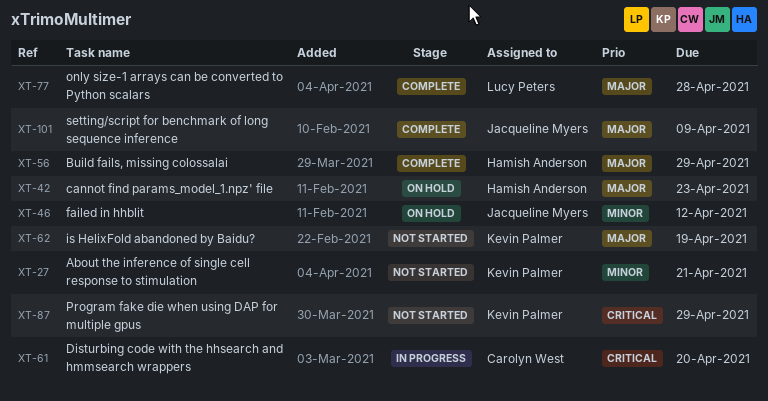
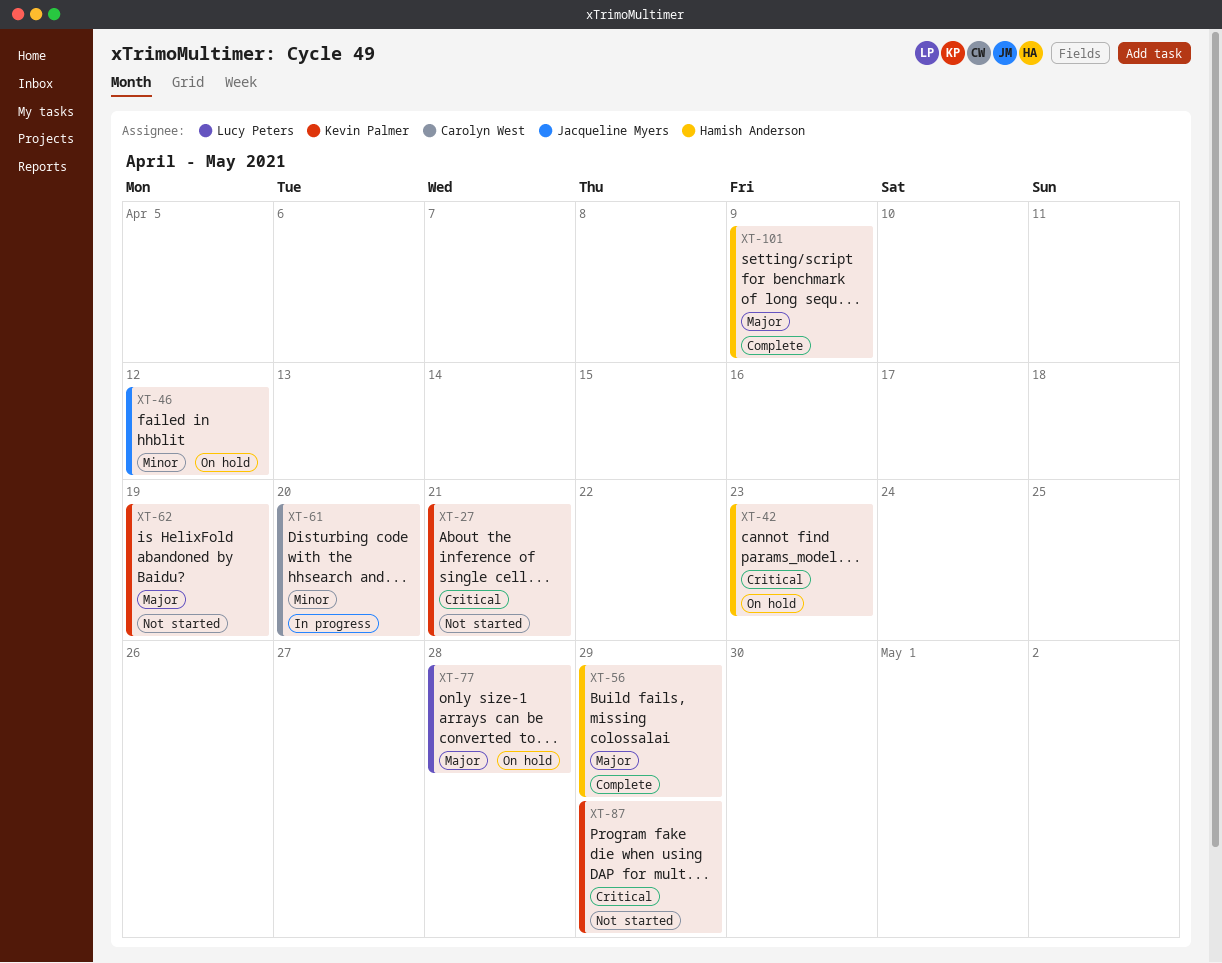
XT-27, priority: Minor -> Critical
XT-42, priority: Major -> Critical
XT-61, priority: Critical -> Minor
XT-77, status: Complete -> On hold
XT-101, owner: Jacqueline Myers -> Hamish Anderson

